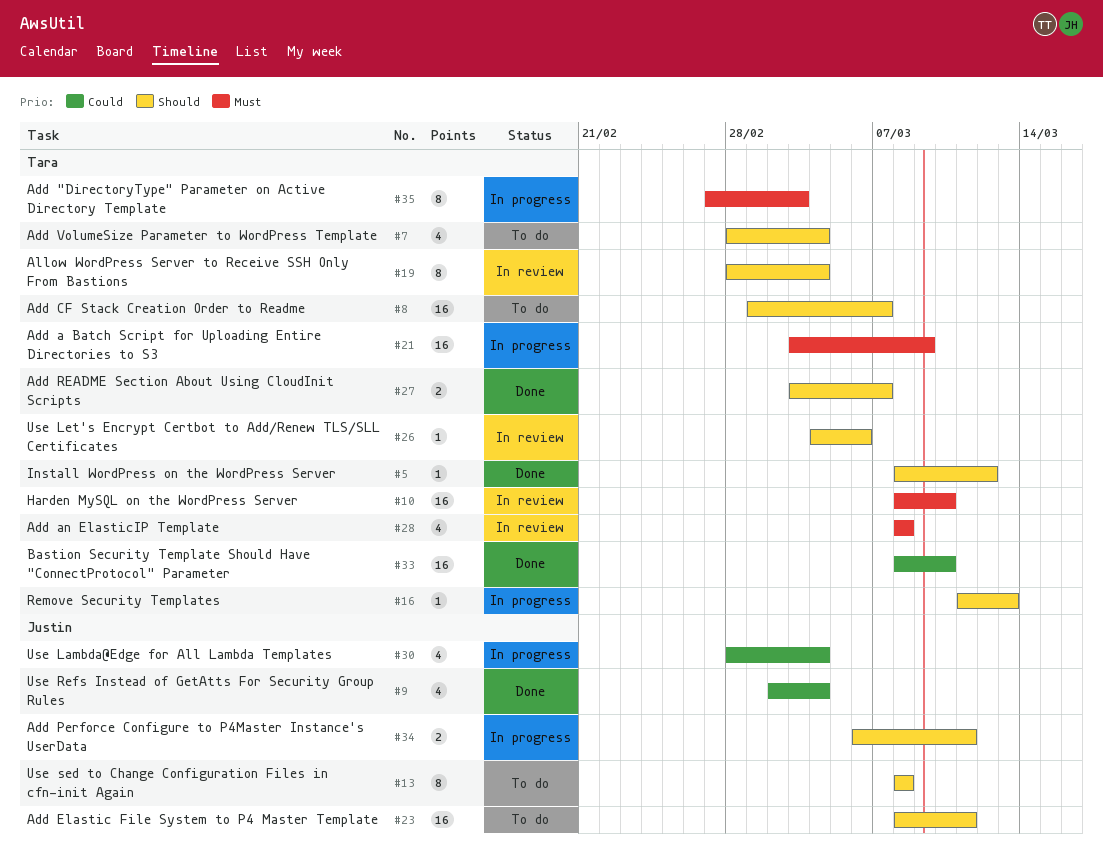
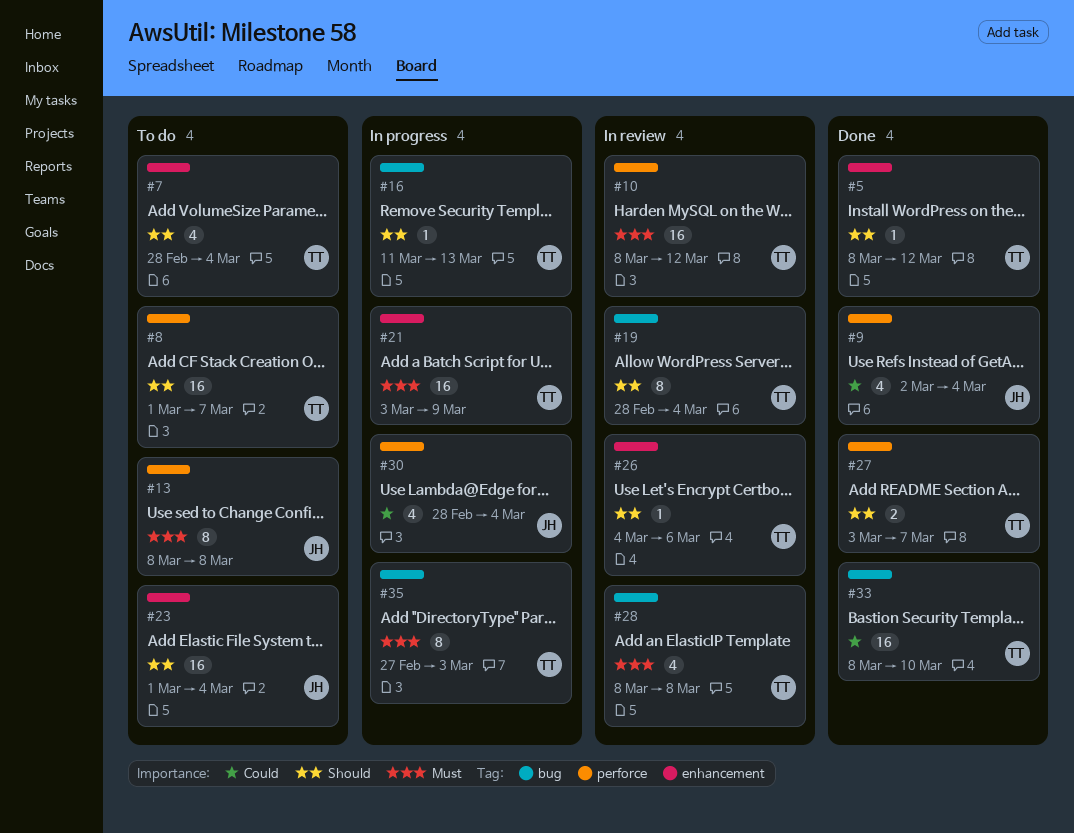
#10, due: Mar 10 -> Mar 12
#13, priority: Should -> Must
#23, start: Mar 8 -> Mar 1
#23, due: Mar 11 -> Mar 4
#34: present -> none

